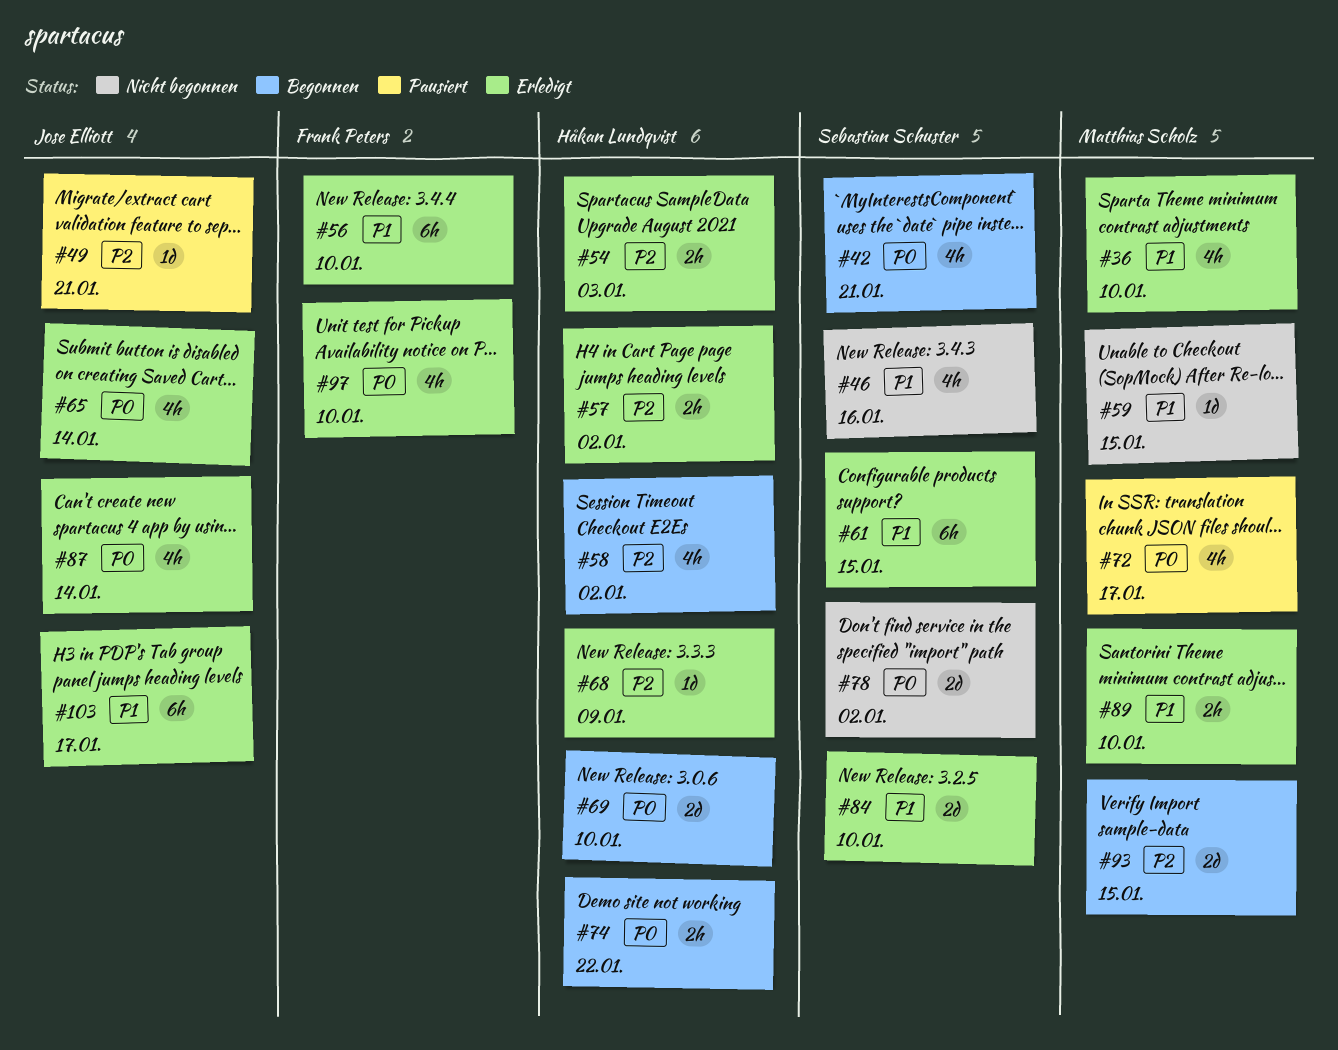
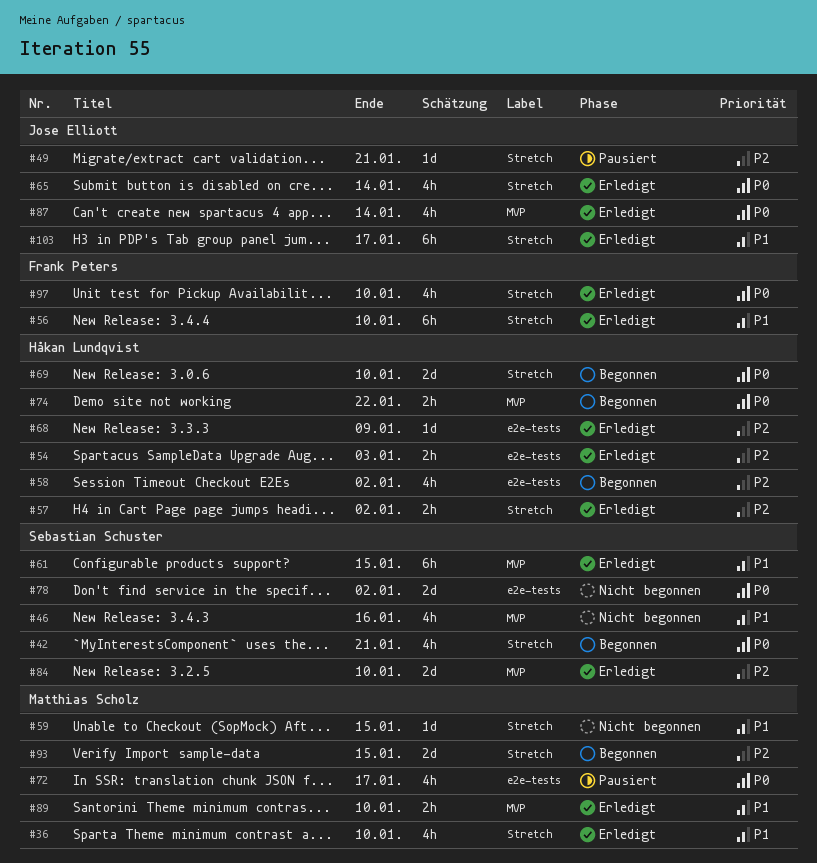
#84, priority: P1 -> P2

